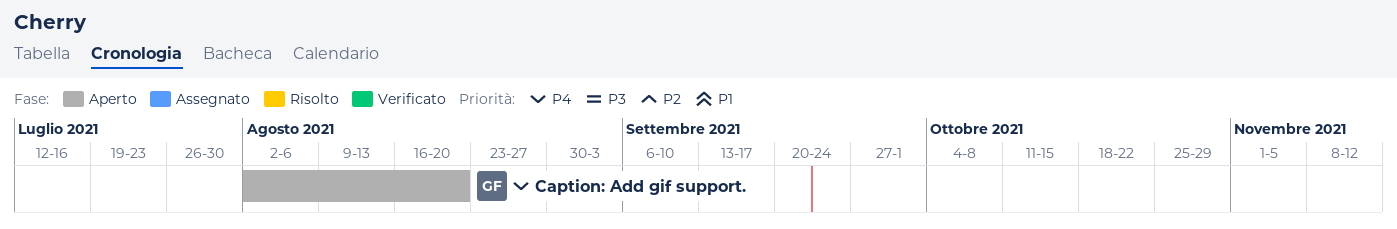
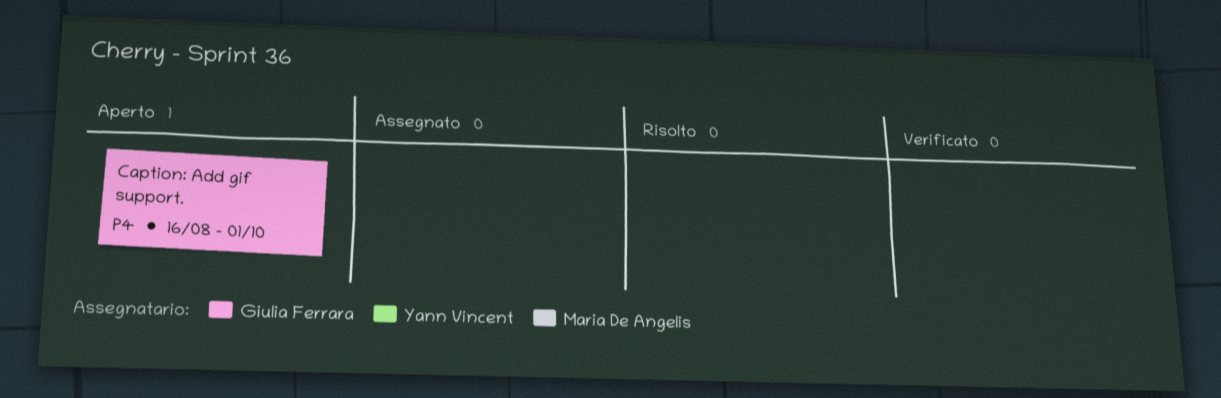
Caption: Add gif support., start: Aug 2 -> Aug 16
Caption: Add gif support., due: Aug 20 -> Oct 1

